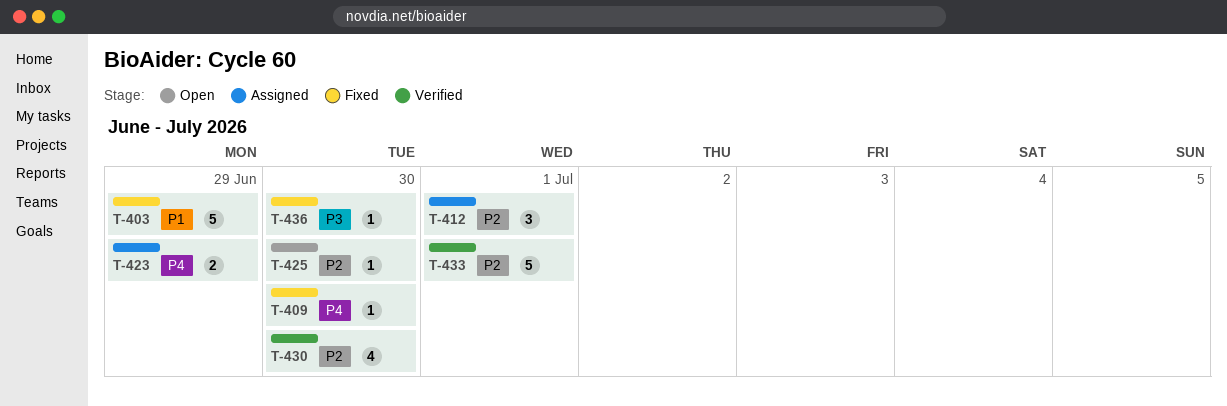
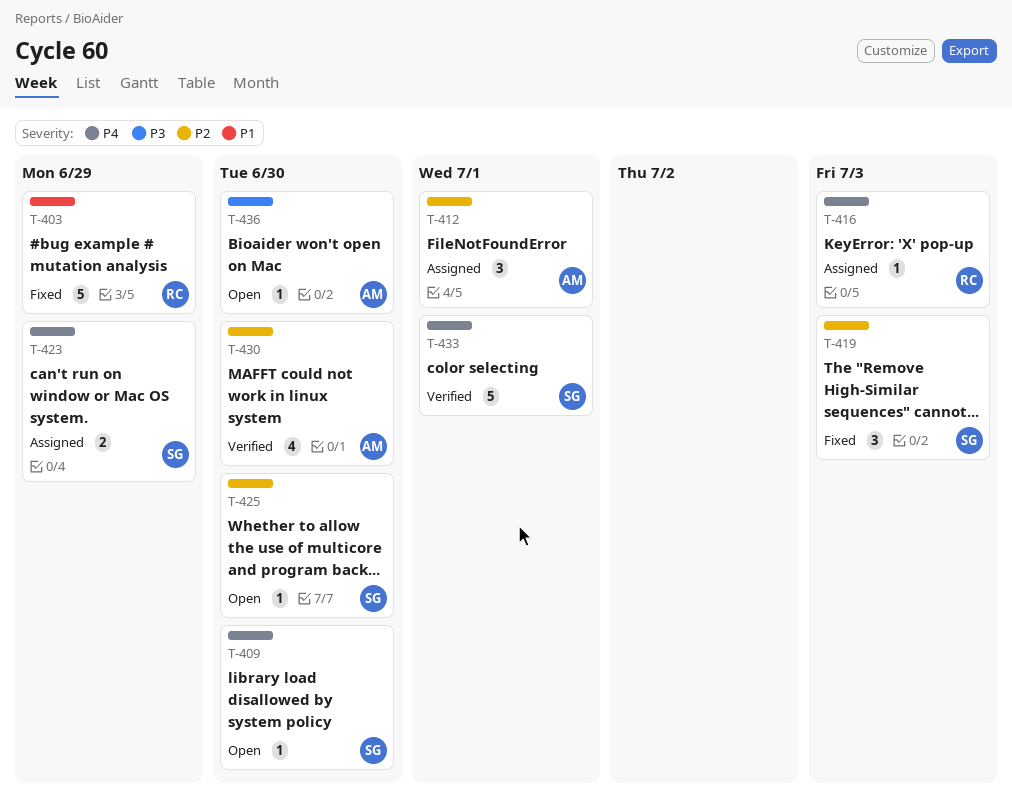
T-409, status: Fixed -> Open
T-416: none -> present
T-419: none -> present
T-433, priority: P2 -> P4
T-436, status: Fixed -> Open

